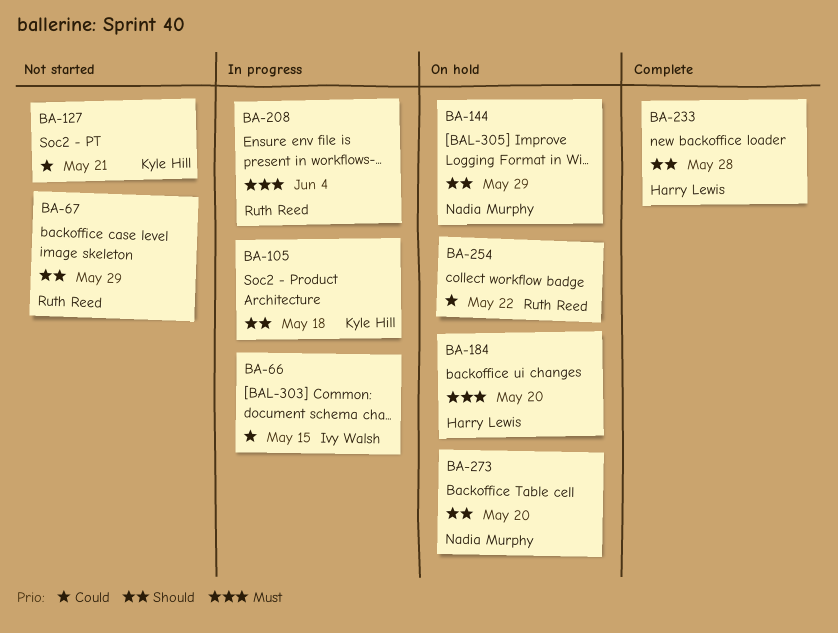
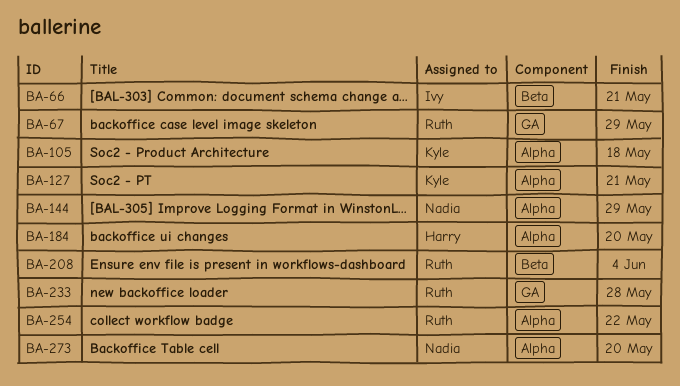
BA-66, due: May 15 -> May 21
BA-233, owner: Harry Lewis -> Ruth Reed

